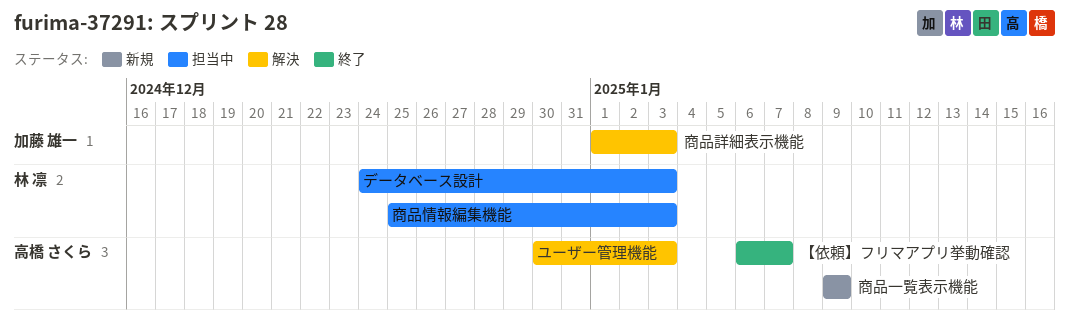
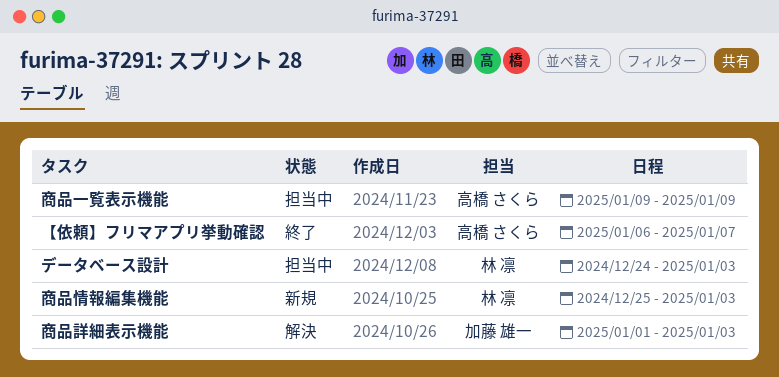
ユーザー管理機能: present -> none
商品一覧表示機能, status: 新規 -> 担当中
商品情報編集機能, status: 担当中 -> 新規

